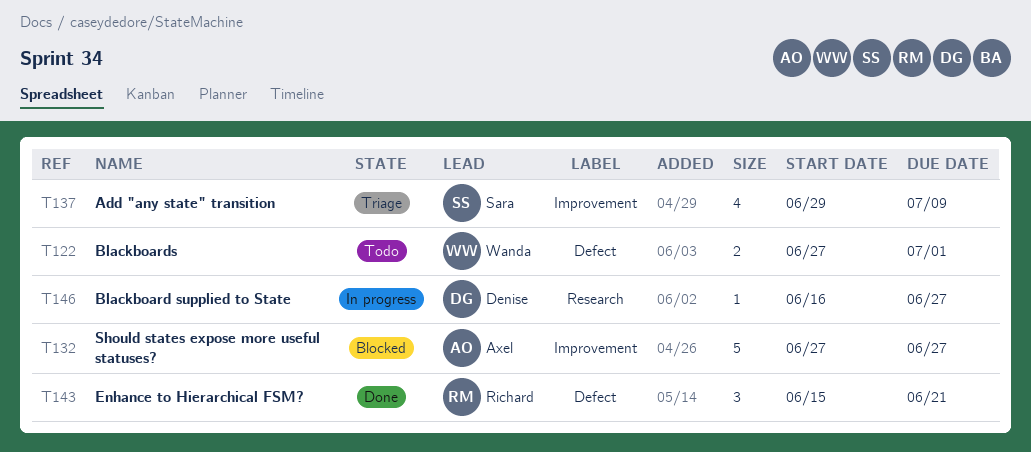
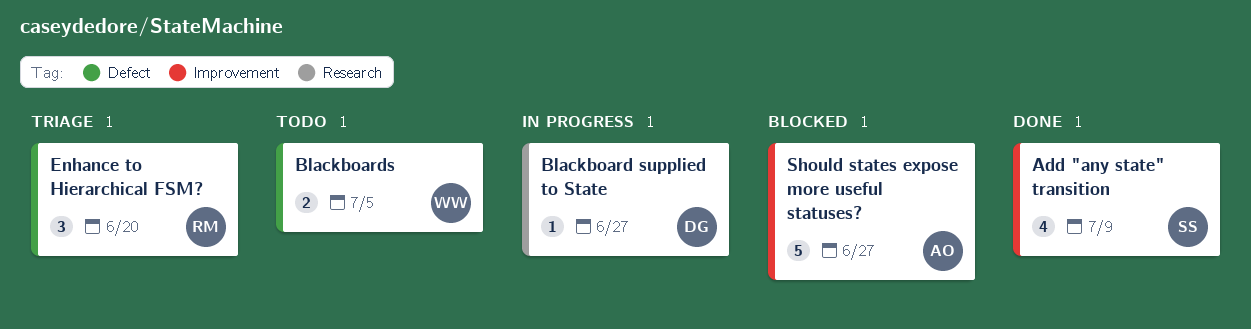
Add "any state" transition, status: Triage -> Done
Blackboards, due: Jul 1 -> Jul 5
Enhance to Hierarchical FSM?, status: Done -> Triage
Enhance to Hierarchical FSM?, due: Jun 21 -> Jun 20

